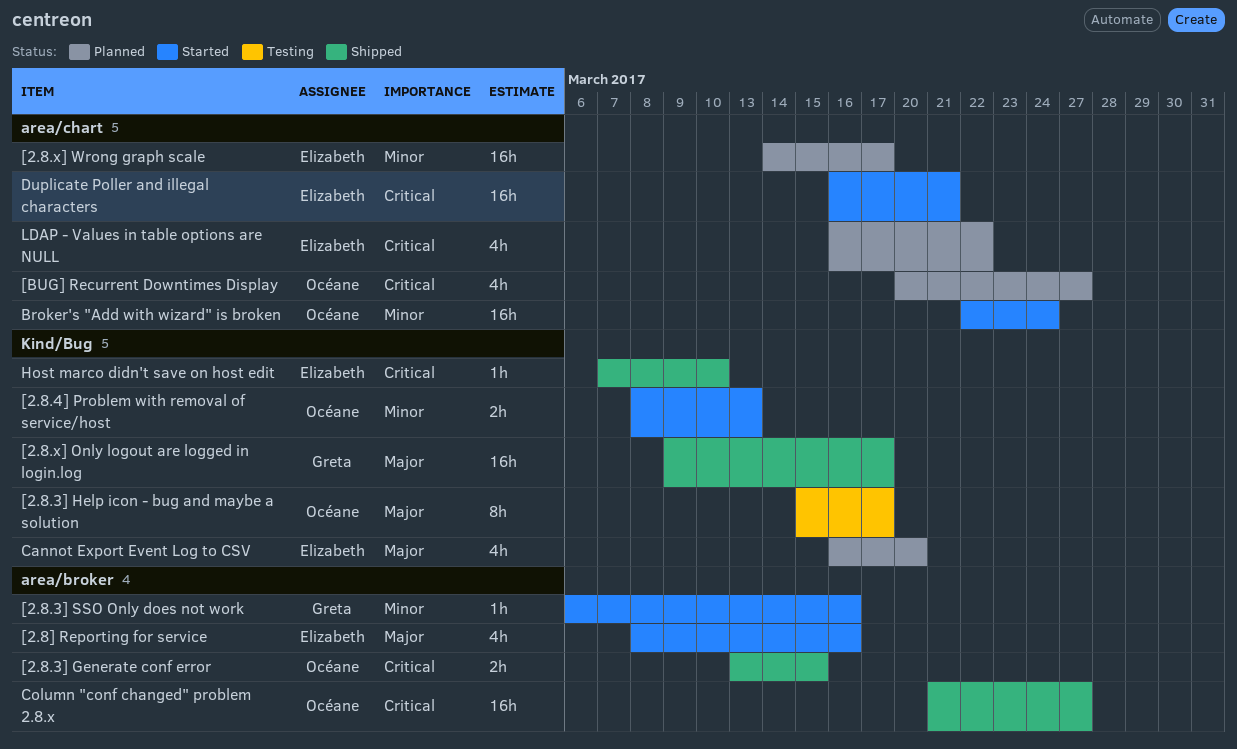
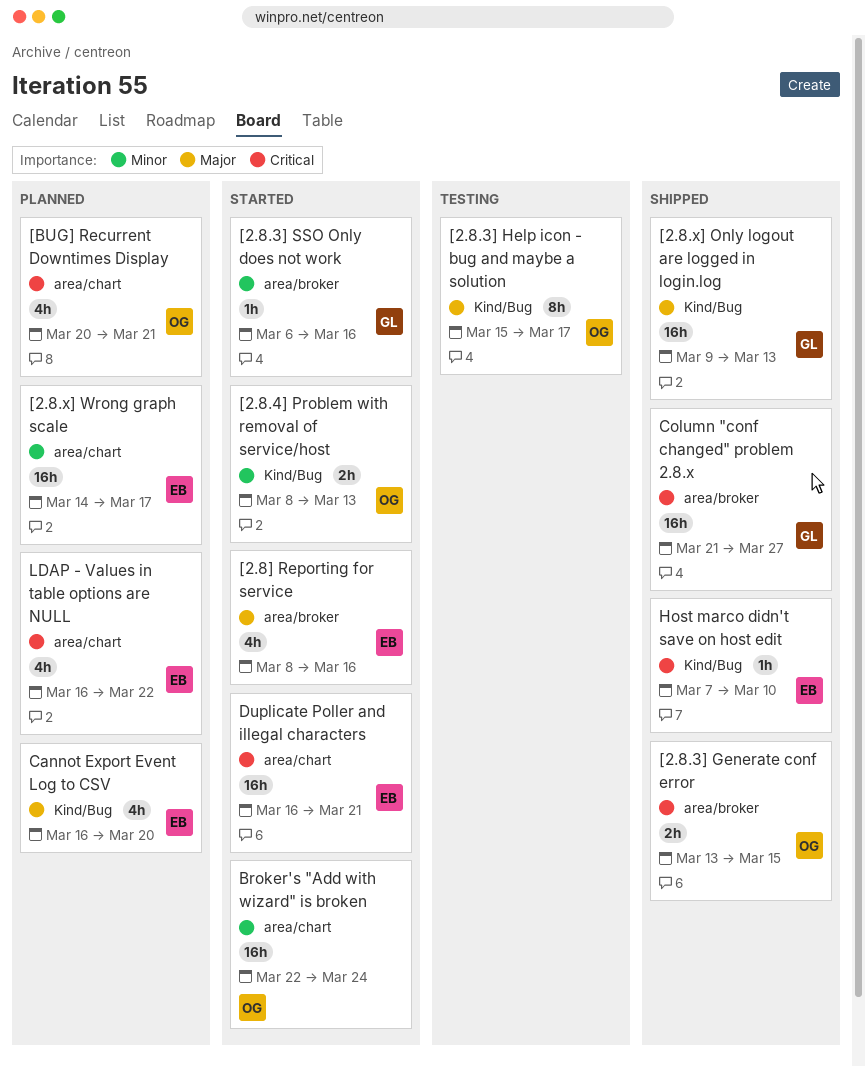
[2.8.x] Only logout are logged in login.log, due: Mar 17 -> Mar 13
[BUG] Recurrent Downtimes Display, due: Mar 27 -> Mar 21
Column "conf changed" problem 2.8.x, owner: Océane -> Greta

